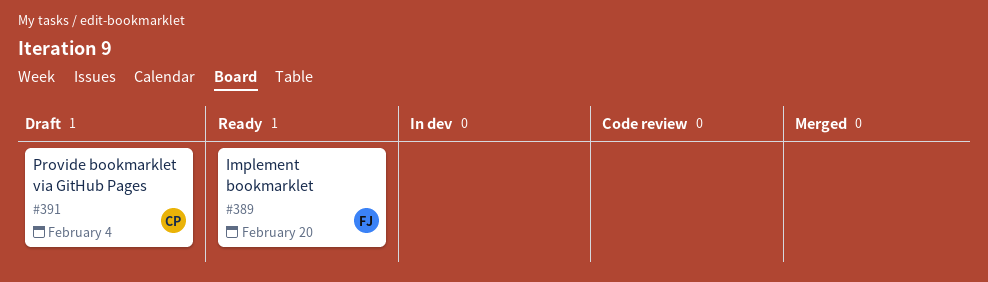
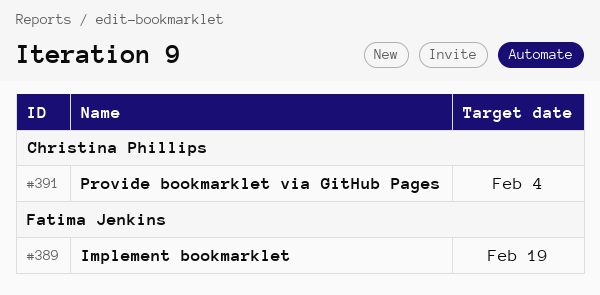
#389, due: Feb 20 -> Feb 19

